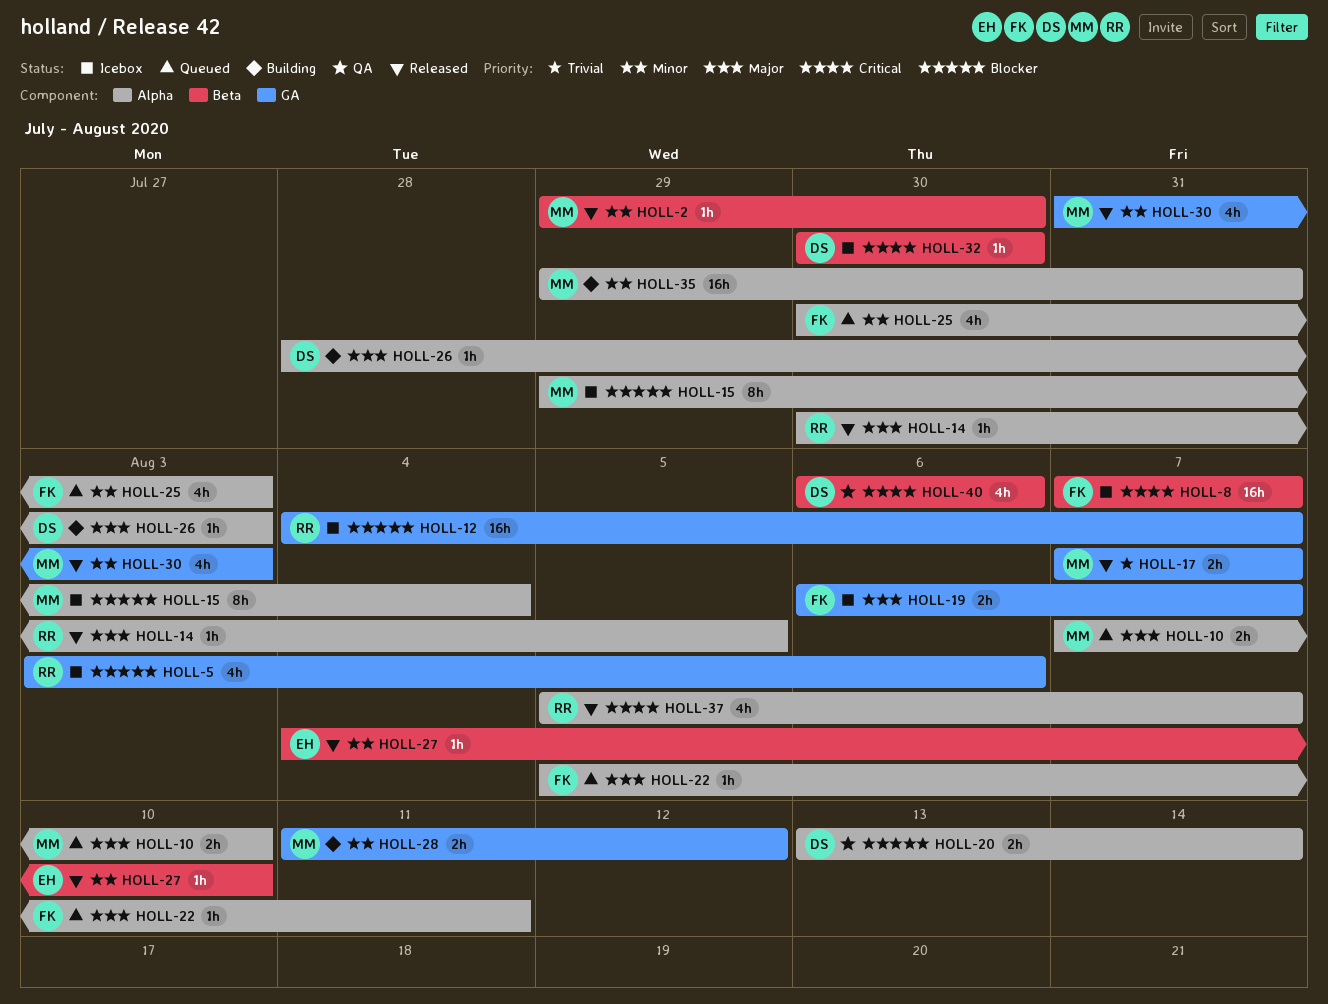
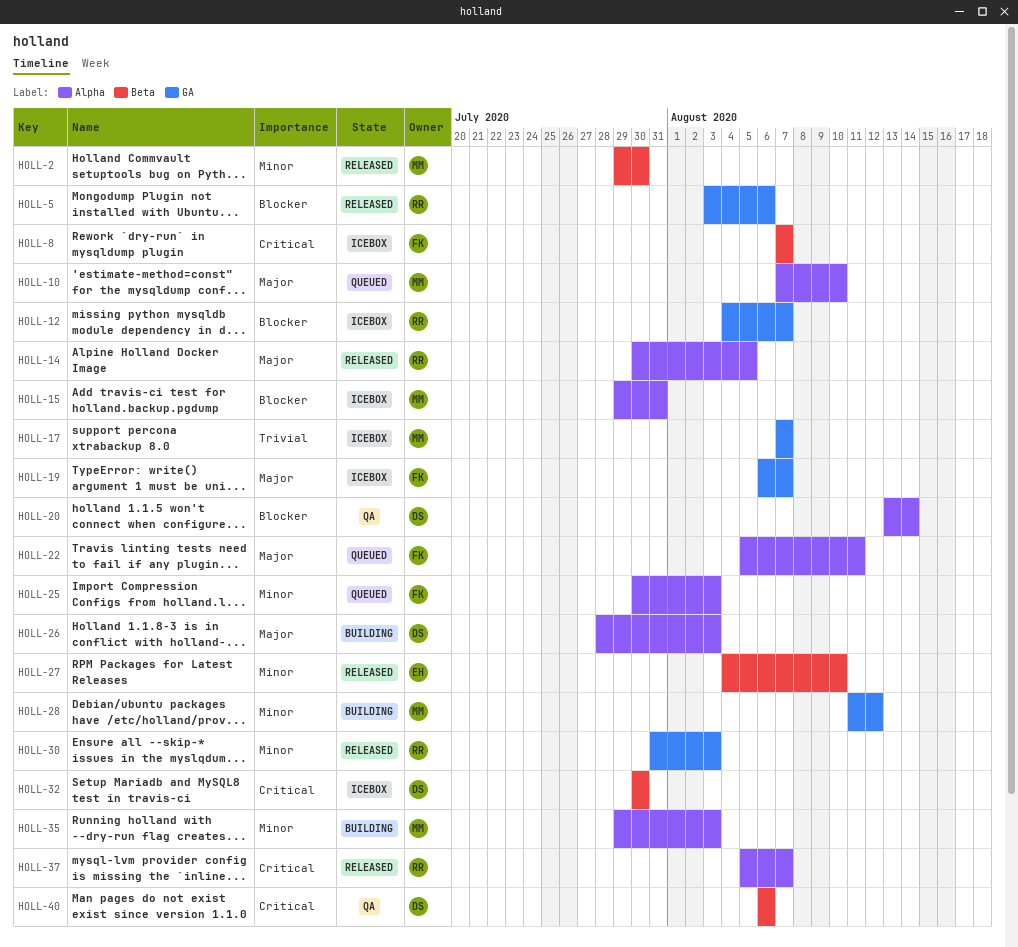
HOLL-5, status: Icebox -> Released
HOLL-15, due: Aug 4 -> Jul 31
HOLL-17, status: Released -> Icebox
HOLL-30, owner: MM -> RR
HOLL-35, due: Jul 31 -> Aug 3

